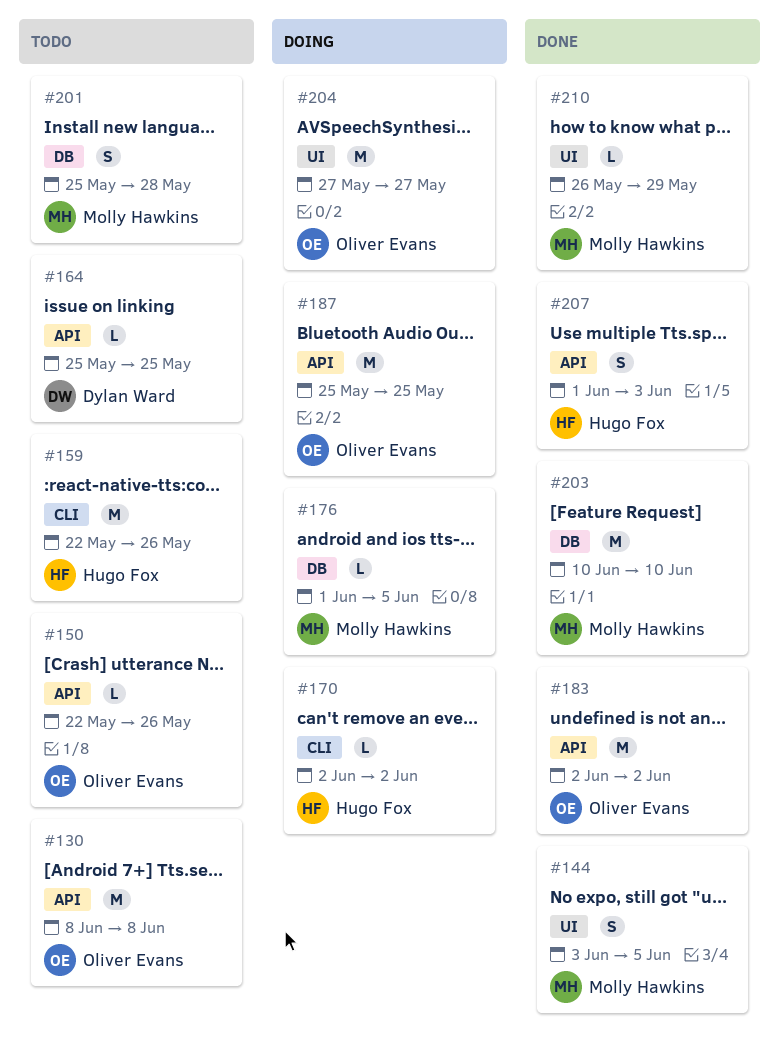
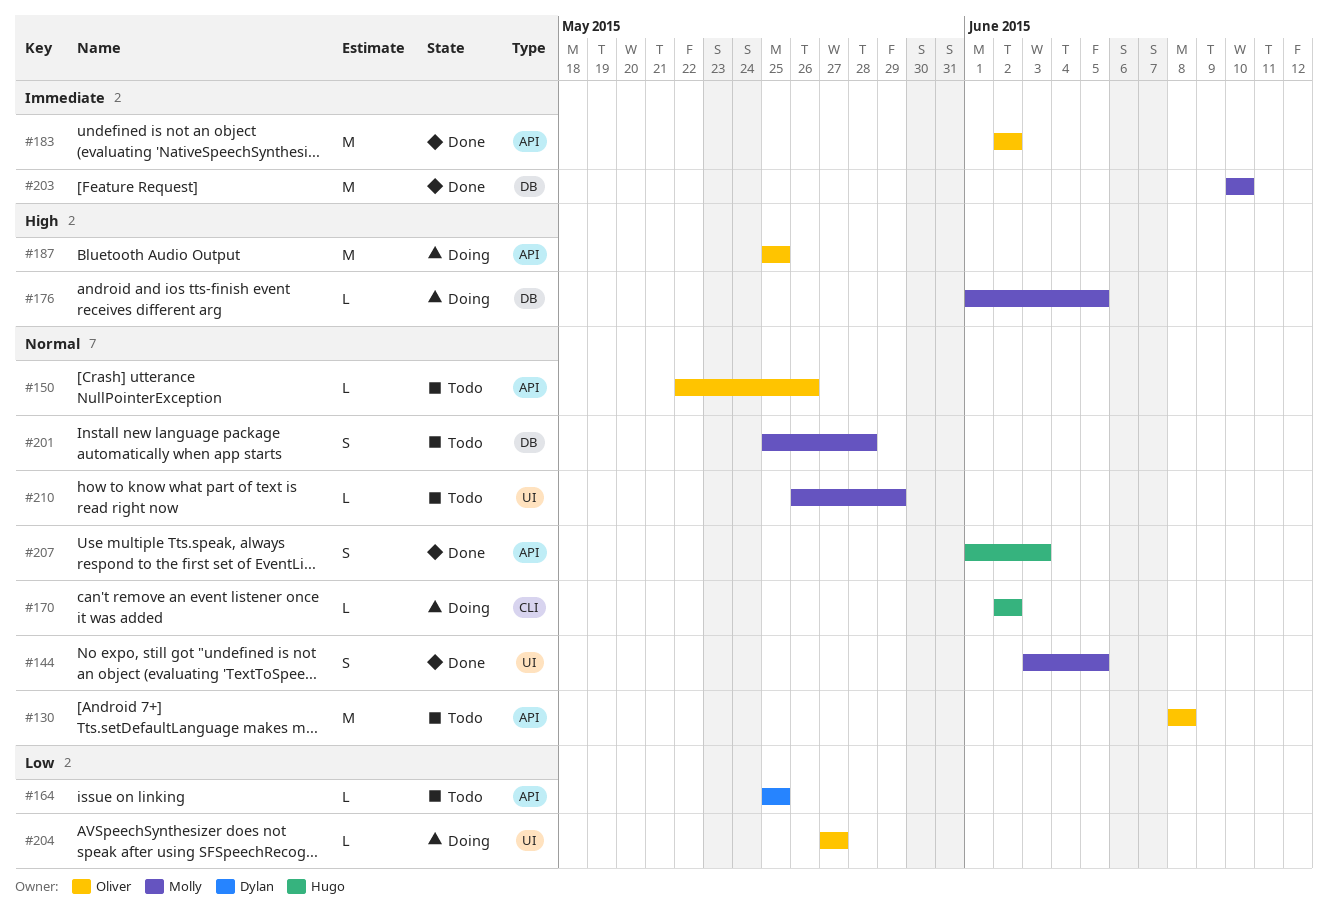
#159: present -> none
#204, estimate: M -> L
#210, status: Done -> Todo

